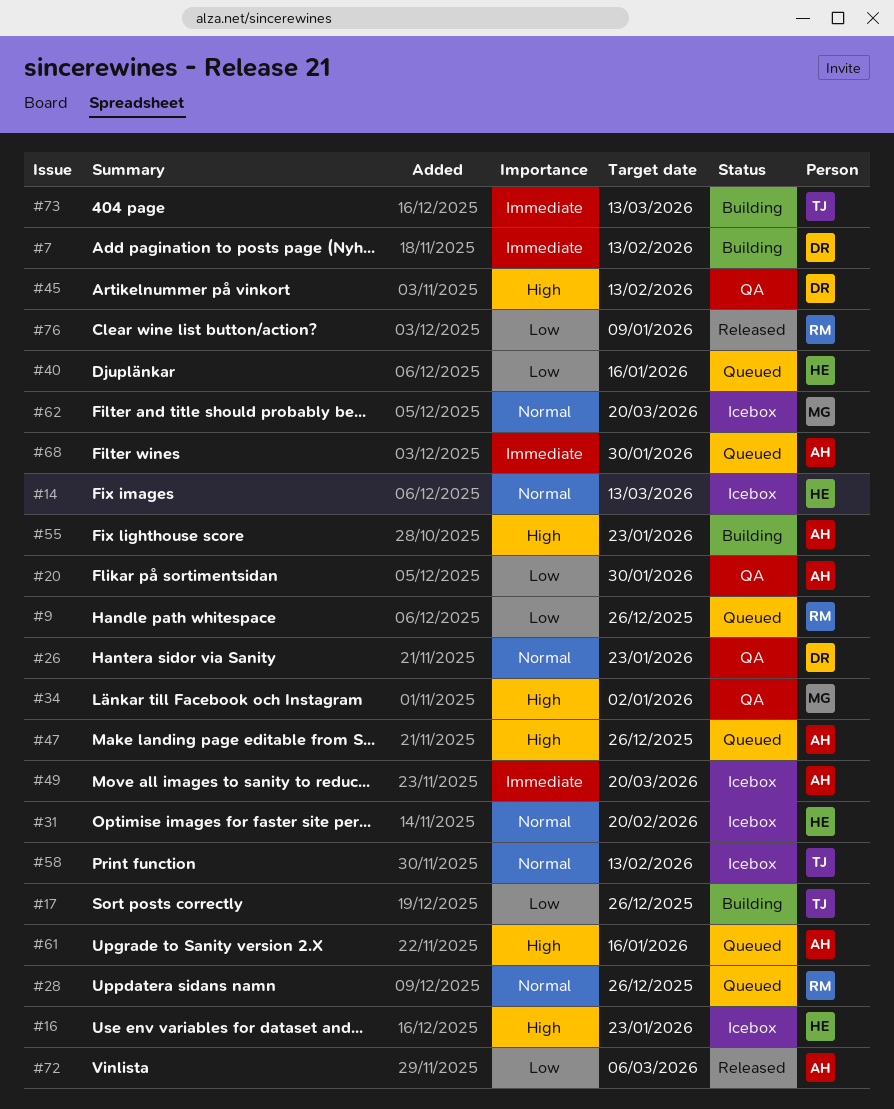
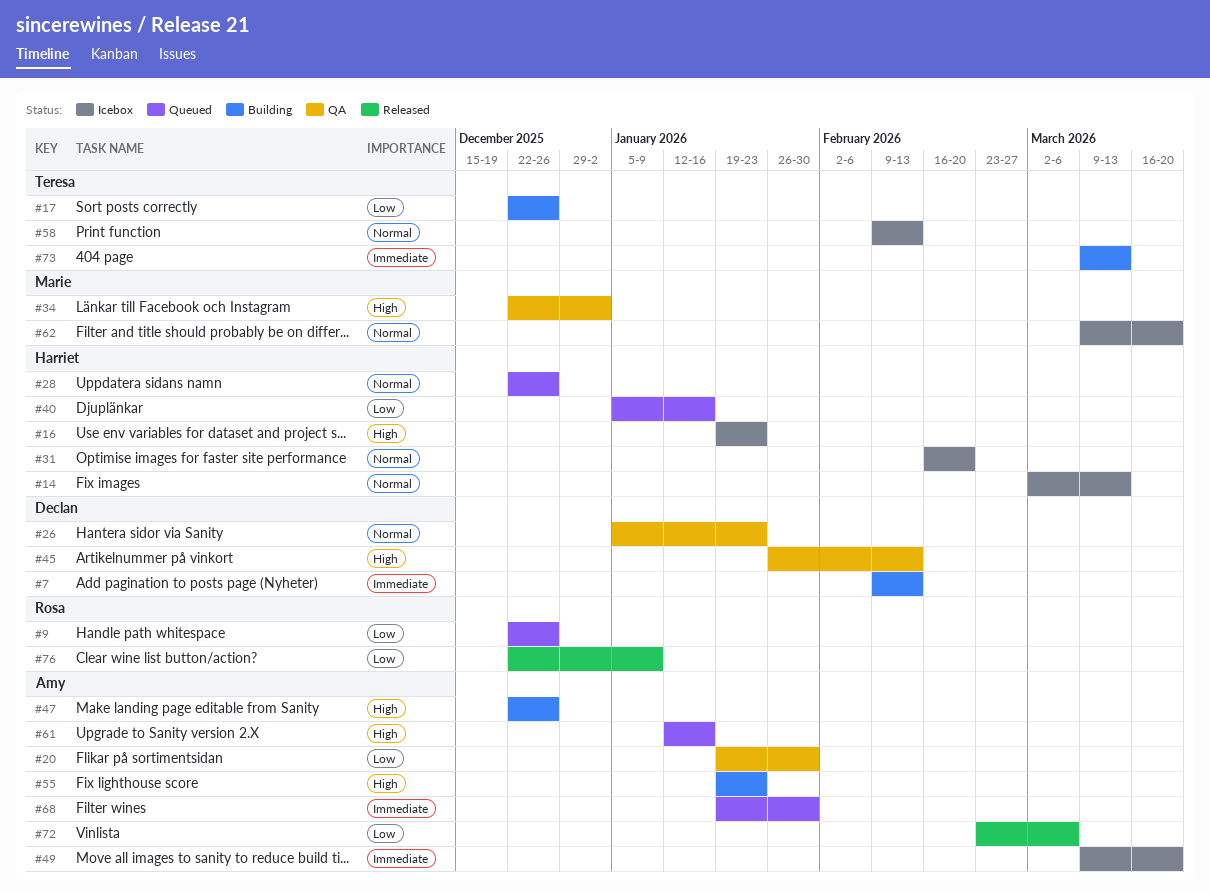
#28, owner: Rosa -> Harriet
#47, status: Queued -> Building

